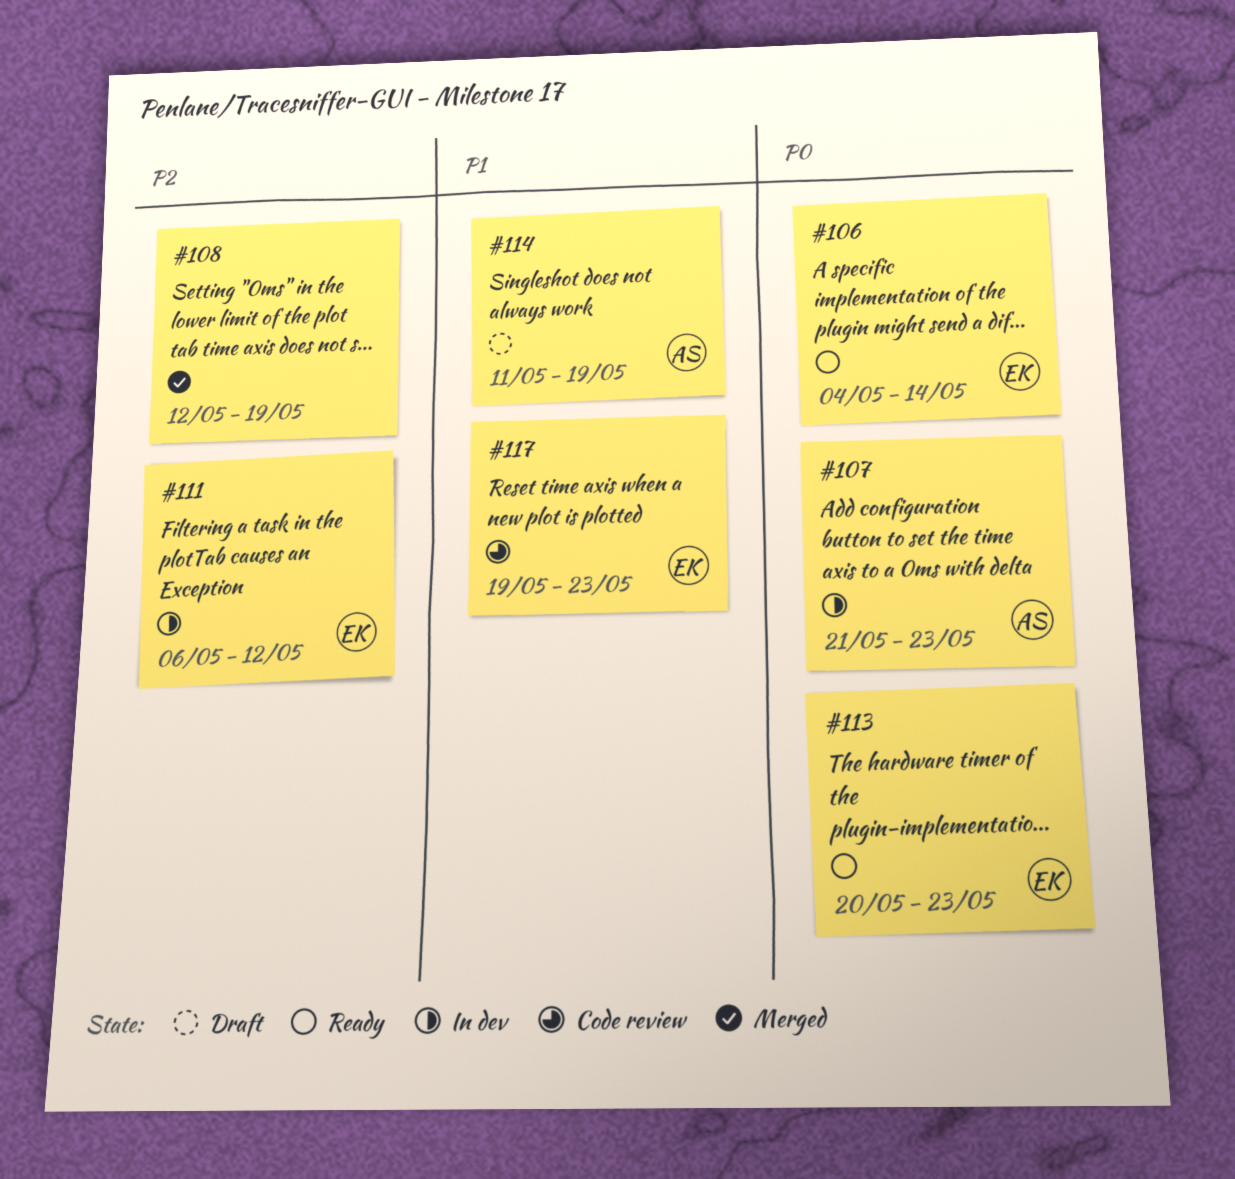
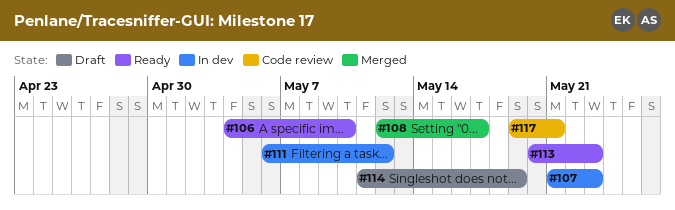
#106, due: May 14 -> May 10
#108, due: May 19 -> May 17
#117, due: May 23 -> May 21

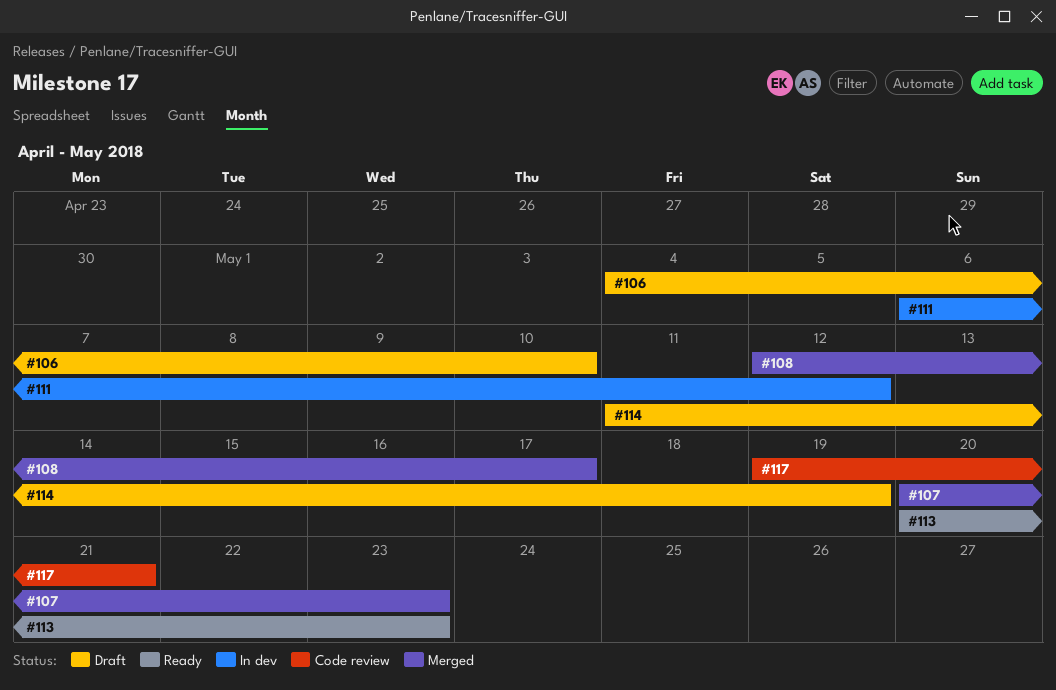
#106, status: Ready -> Draft
#107, status: In dev -> Merged
#107, start: May 21 -> May 20

